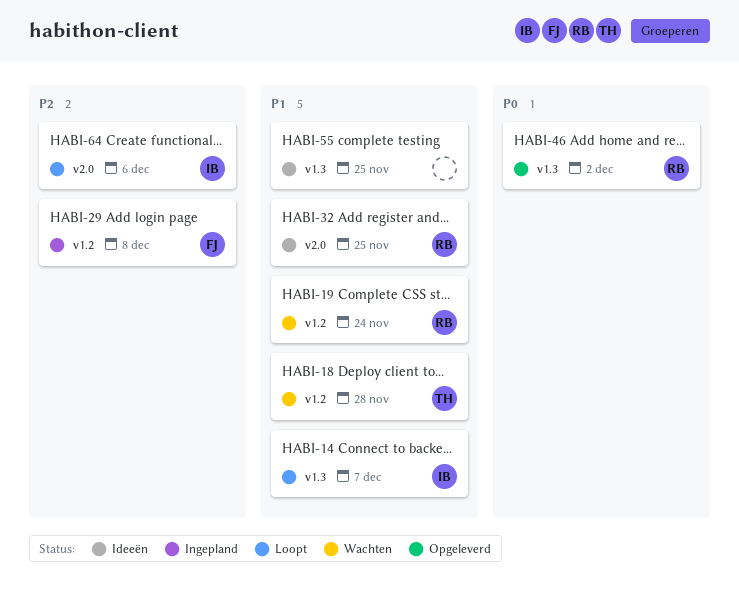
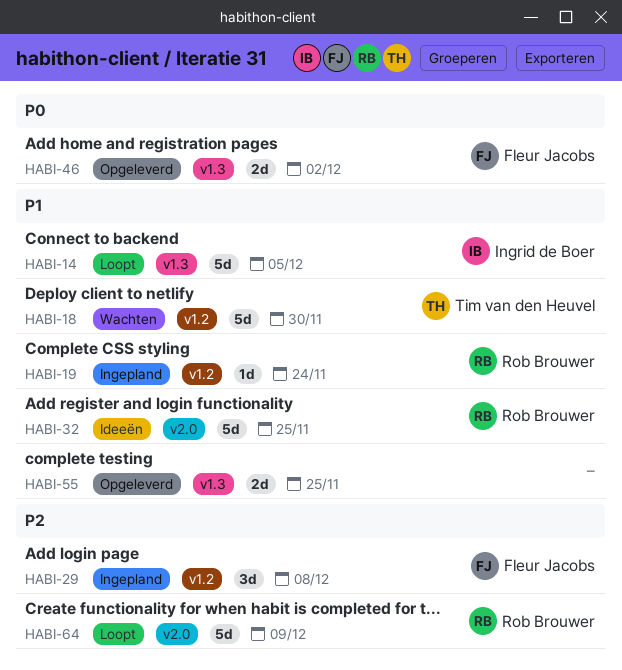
HABI-14, due: Dec 7 -> Dec 5
HABI-18, due: Nov 28 -> Nov 30
HABI-19, status: Wachten -> Ingepland
HABI-46, owner: Rob Brouwer -> Fleur Jacobs
HABI-55, status: Ideeën -> Opgeleverd
HABI-64, owner: Ingrid de Boer -> Rob Brouwer
HABI-64, due: Dec 6 -> Dec 9

